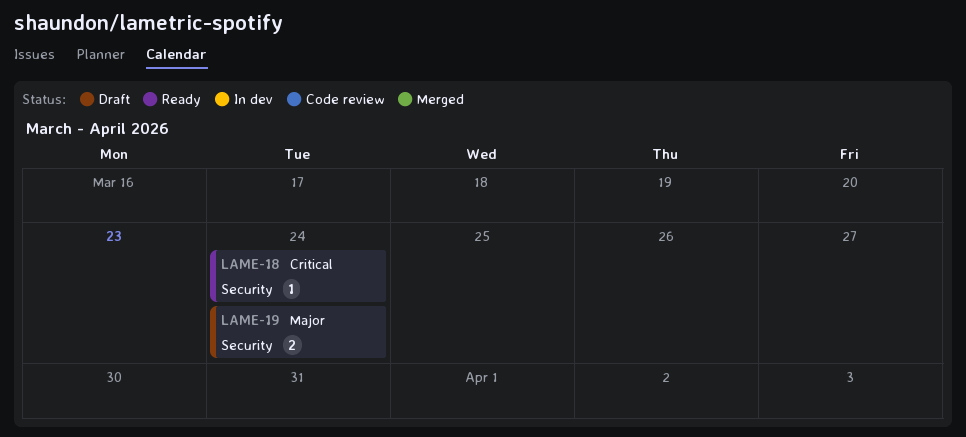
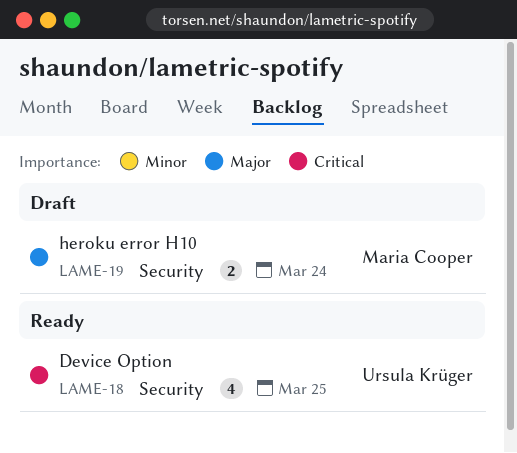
LAME-18, estimate: 1 -> 4
LAME-18, due: Mar 24 -> Mar 25

